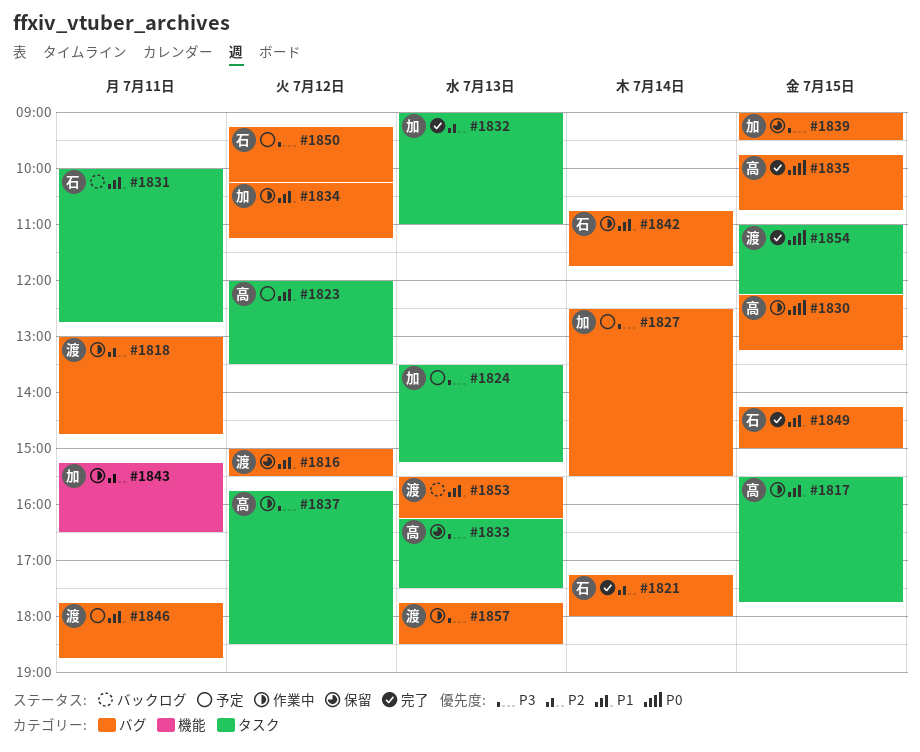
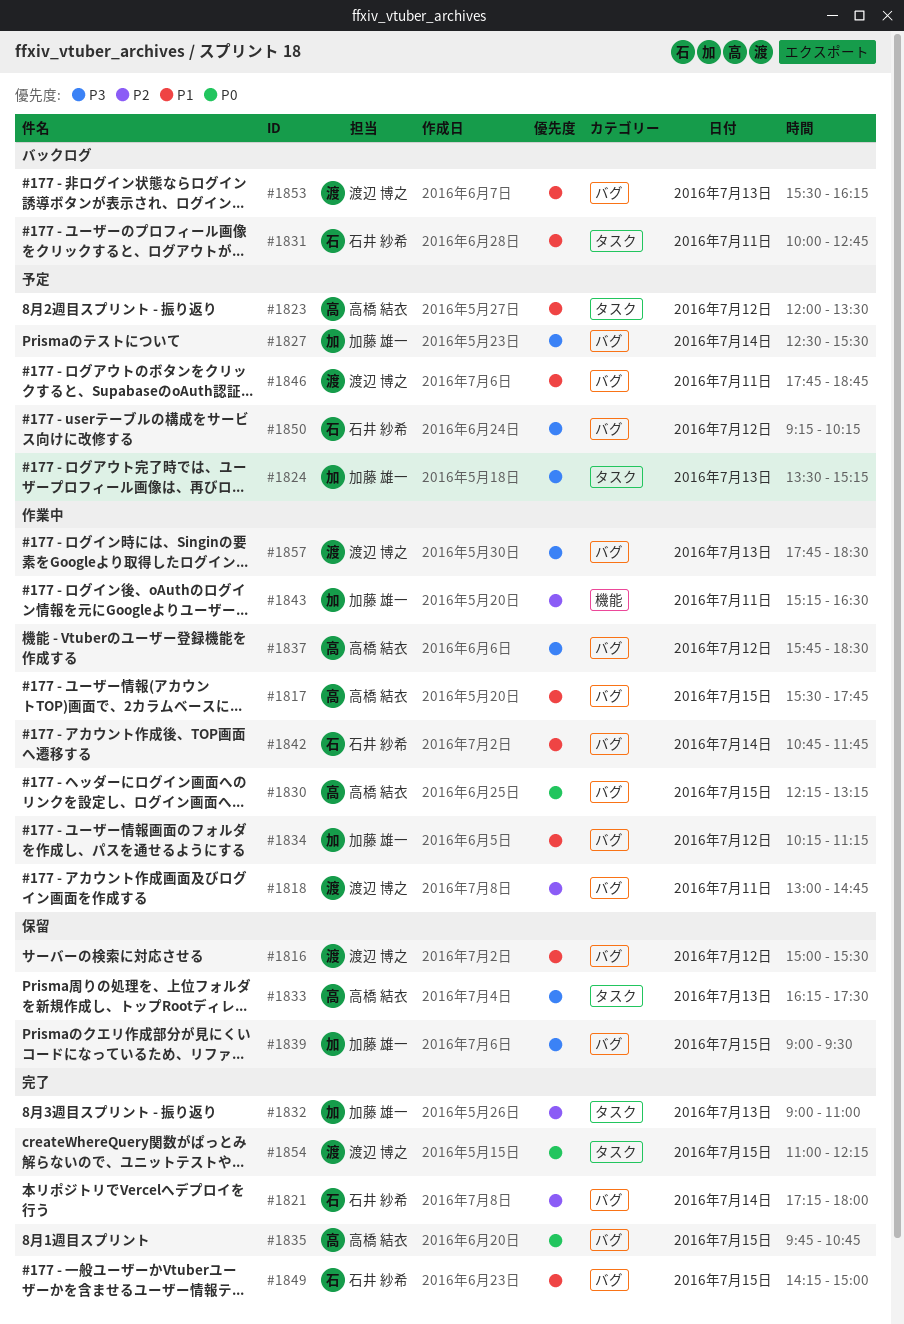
#1817, label: タスク -> バグ
#1837, label: タスク -> バグ

